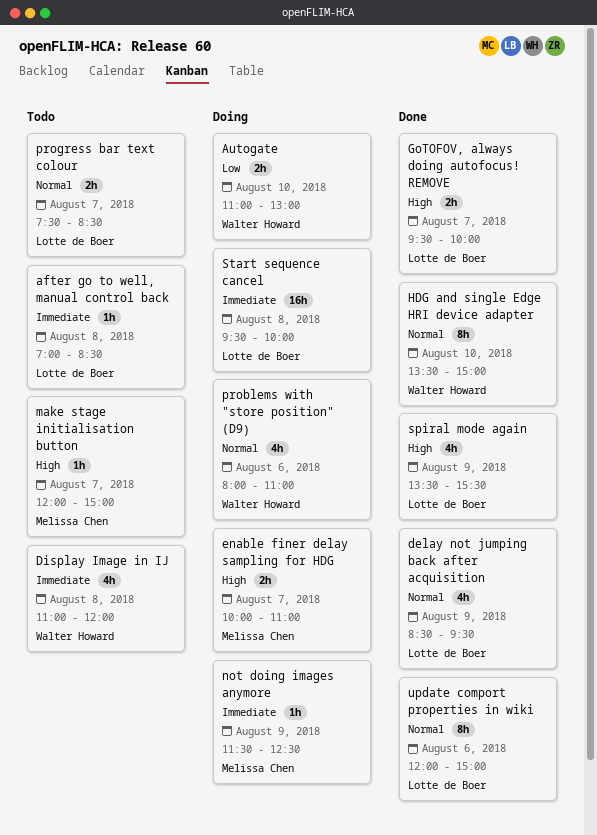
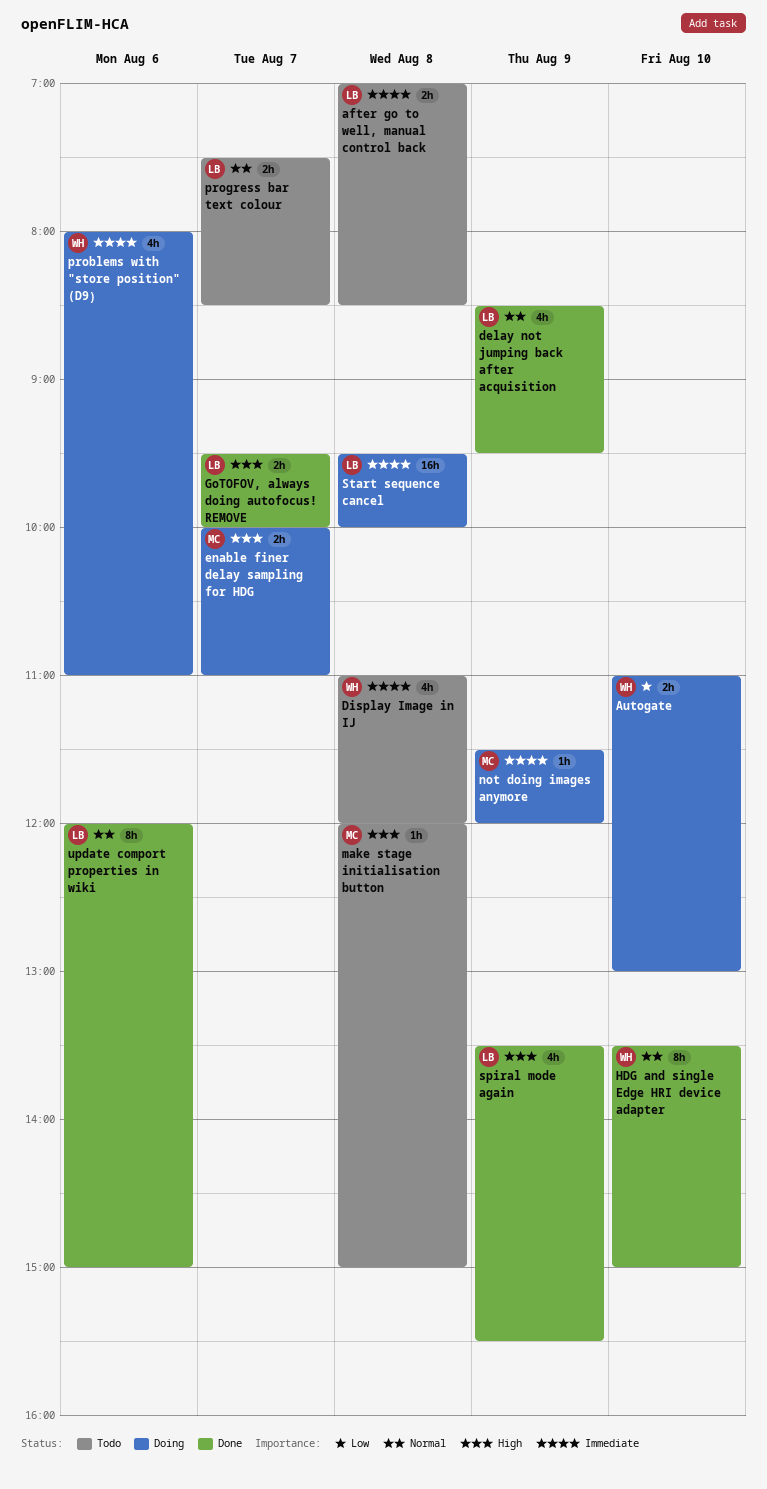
after go to well, manual control back, estimate: 1h -> 2h
make stage initialisation button, day: Aug 7 -> Aug 8
not doing images anymore, ends: 12:30 -> 12:00
problems with "store position" (D9), priority: Normal -> Immediate

